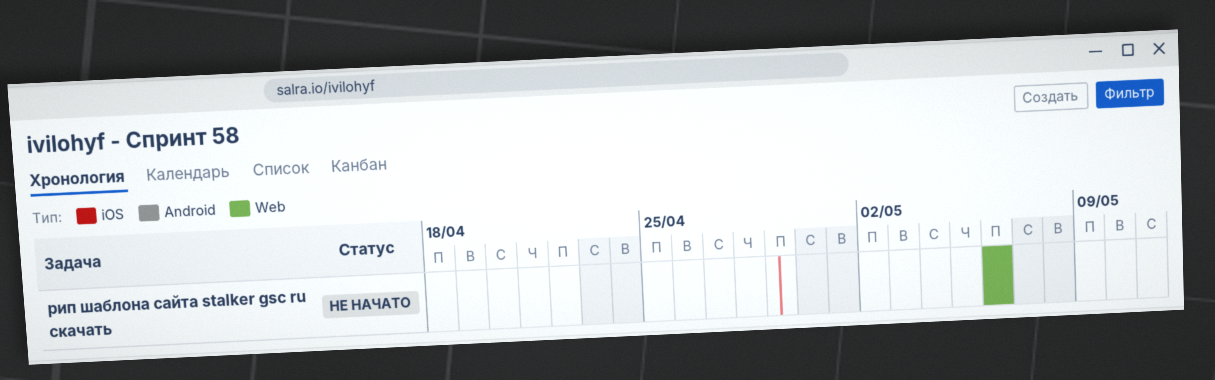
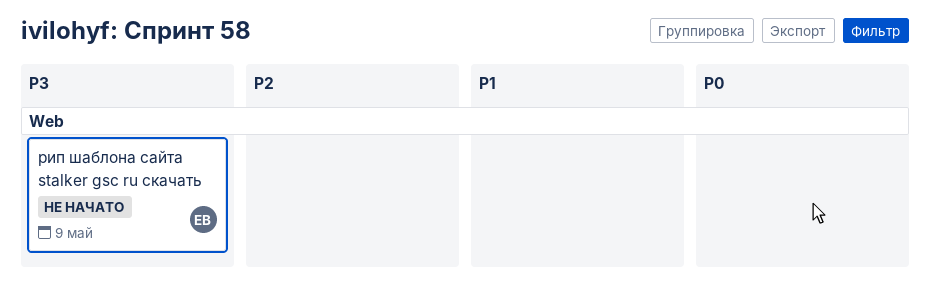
рип шаблона сайта stalker gsc ru скачать, due: May 6 -> May 9

